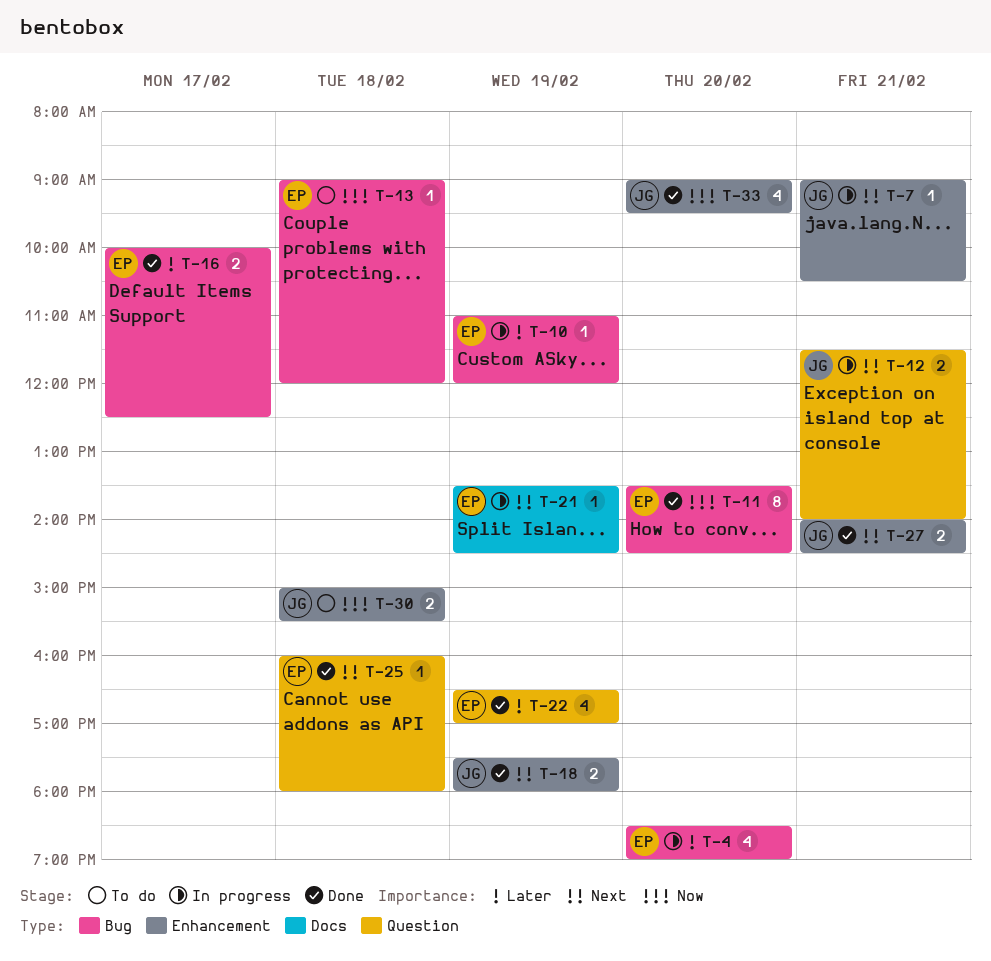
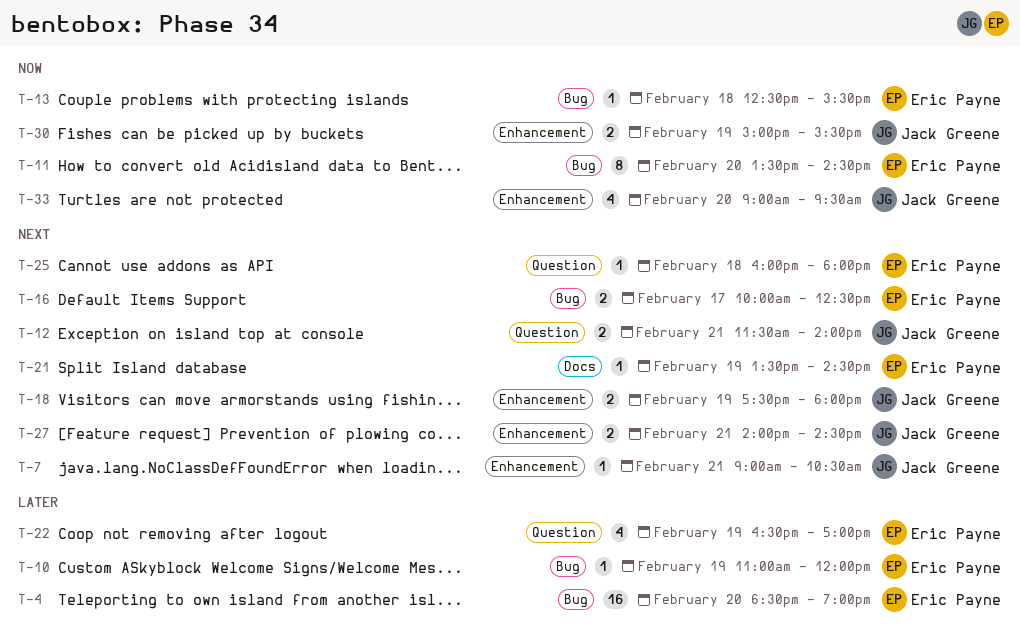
T-4, estimate: 4 -> 16
T-13, begins: 09:00 -> 12:30
T-13, ends: 12:00 -> 15:30
T-16, priority: Later -> Next
T-30, day: Feb 18 -> Feb 19

